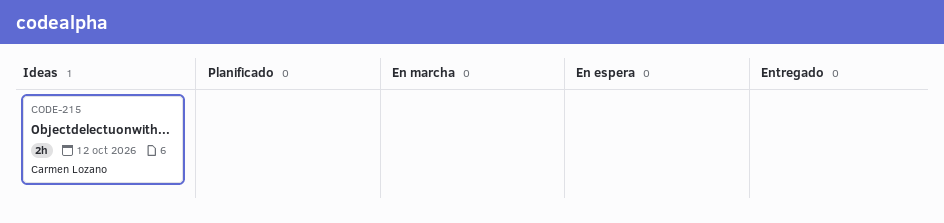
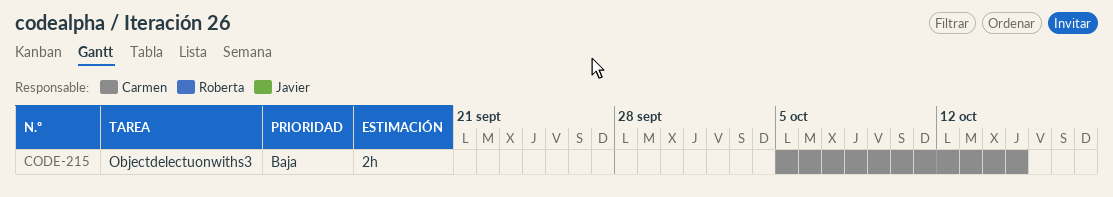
CODE-215, due: Oct 12 -> Oct 15

